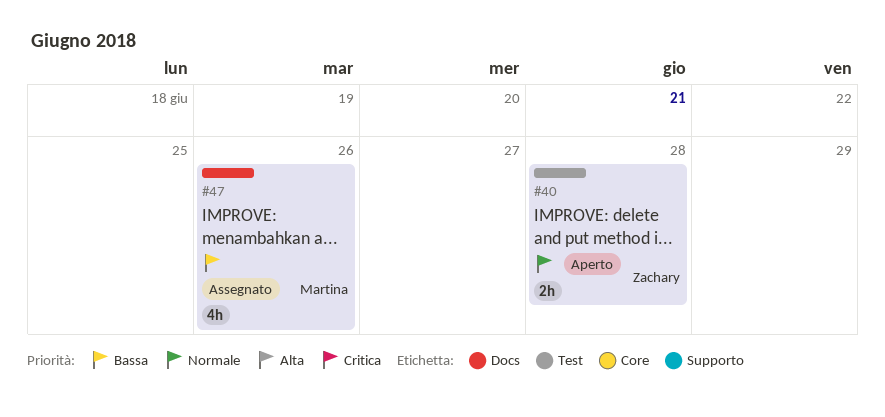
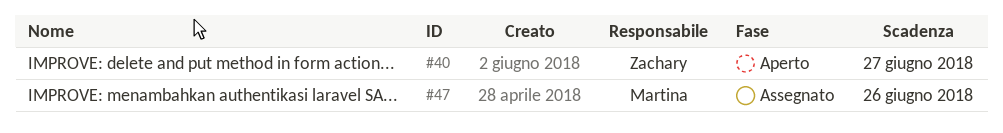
#40, due: Jun 28 -> Jun 27

